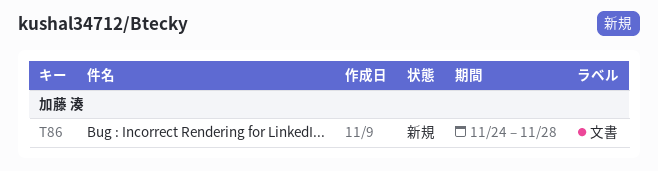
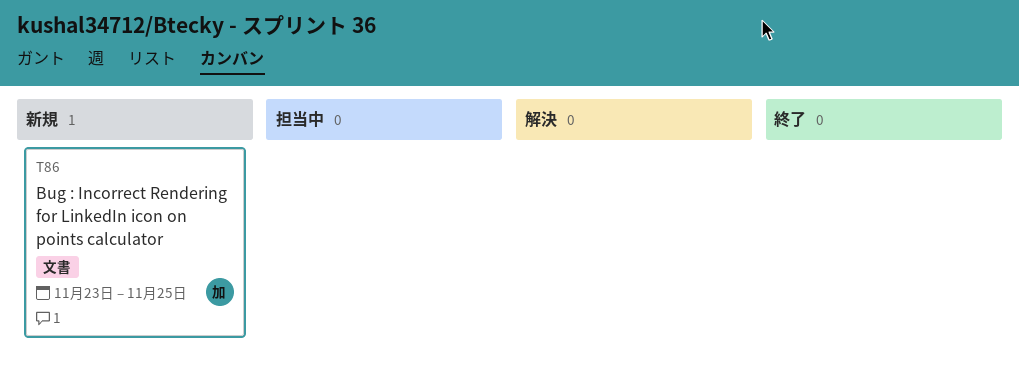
T86, start: Nov 24 -> Nov 23
T86, due: Nov 28 -> Nov 25

